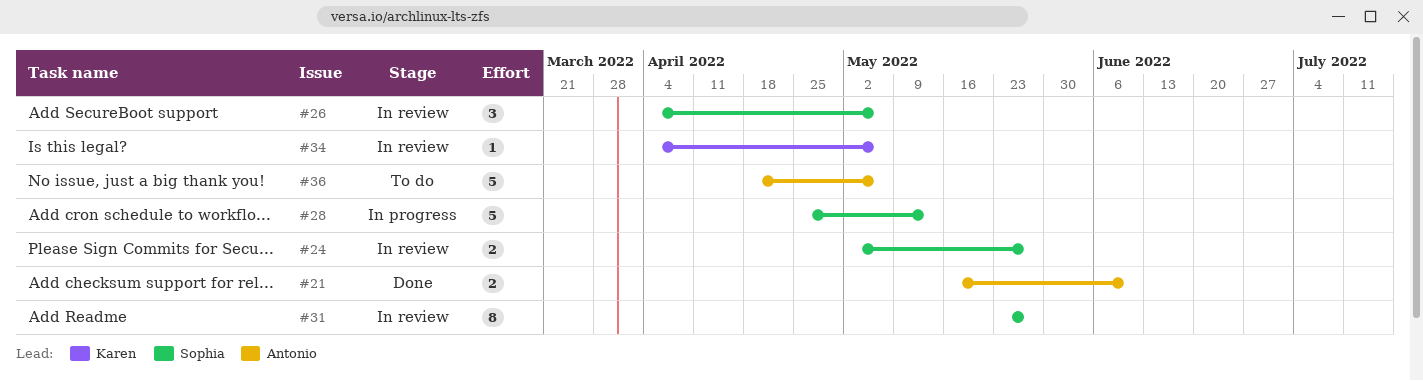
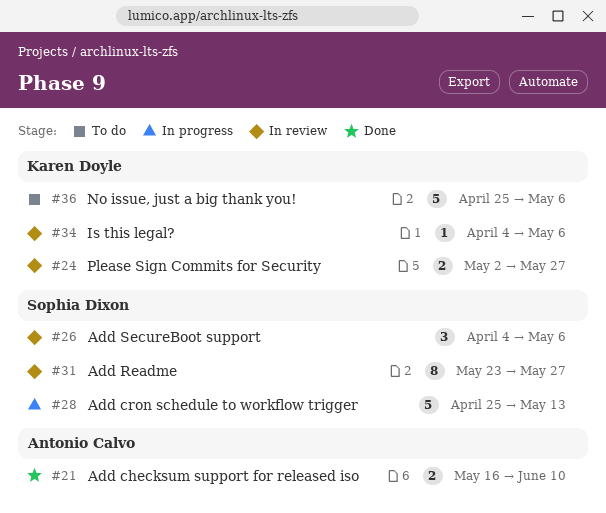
#24, owner: Sophia Dixon -> Karen Doyle
#36, owner: Antonio Calvo -> Karen Doyle
#36, start: Apr 18 -> Apr 25

